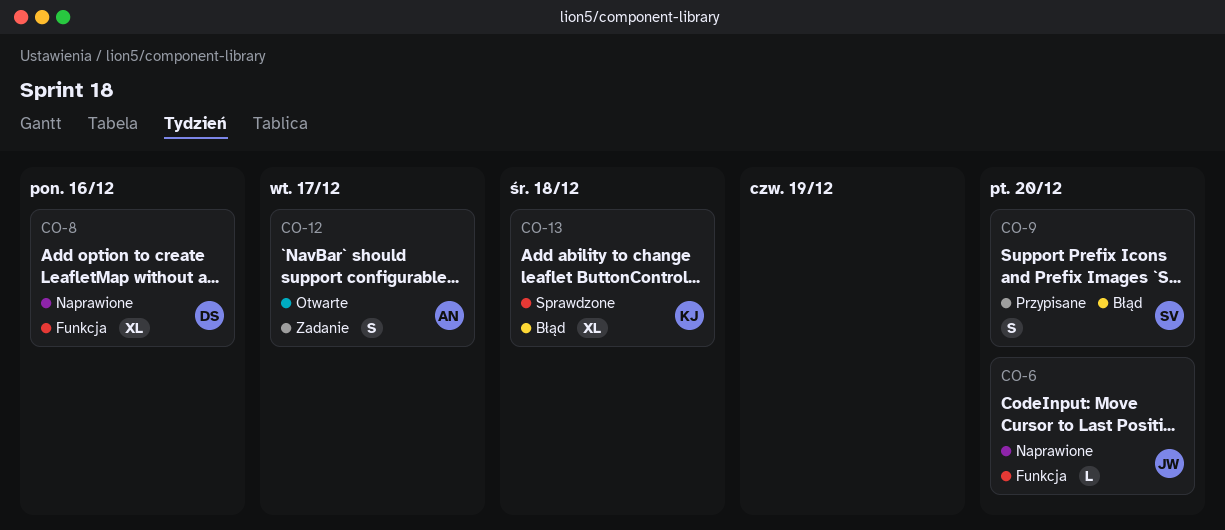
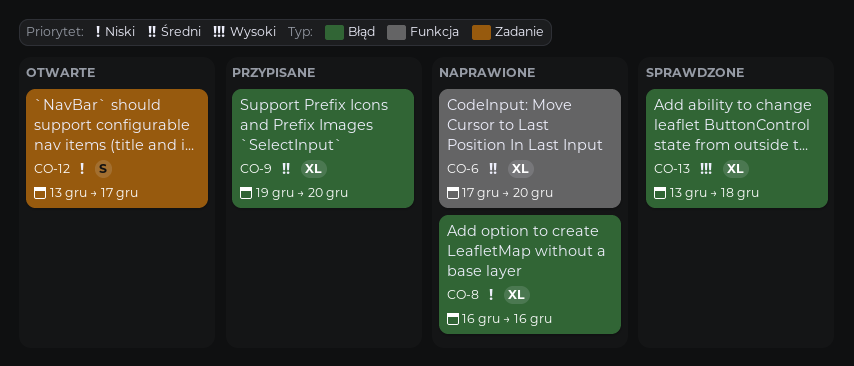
CO-6, estimate: L -> XL
CO-8, label: Funkcja -> Błąd
CO-9, estimate: S -> XL

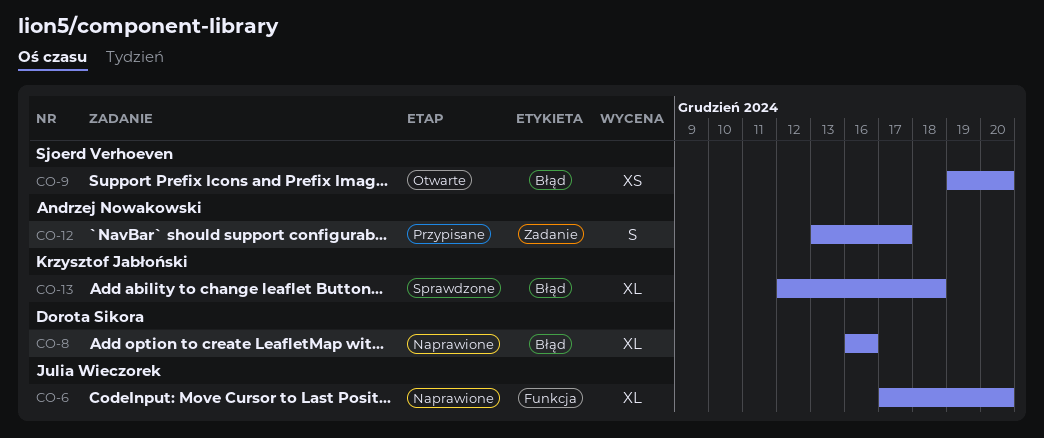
CO-9, status: Przypisane -> Otwarte
CO-9, estimate: XL -> XS
CO-12, status: Otwarte -> Przypisane
CO-13, start: Dec 13 -> Dec 12

